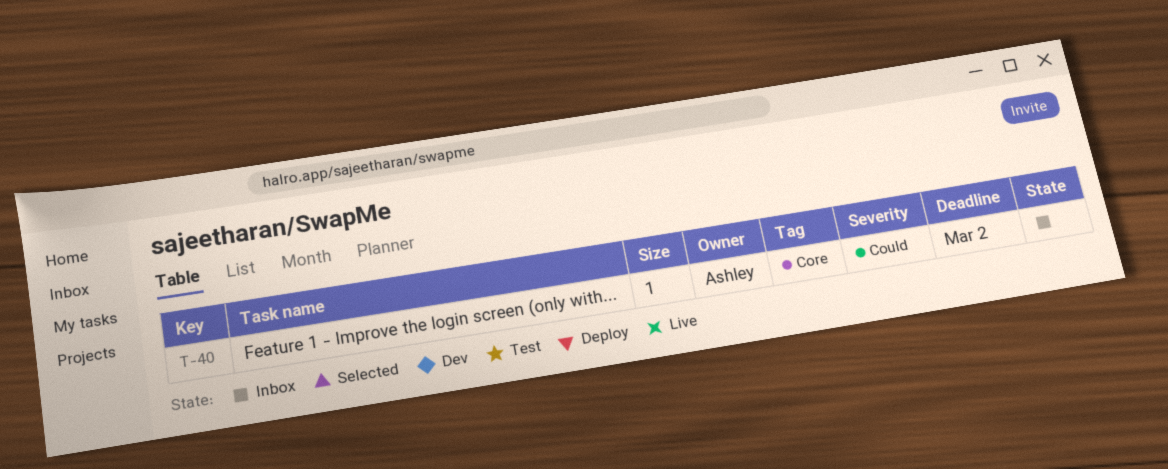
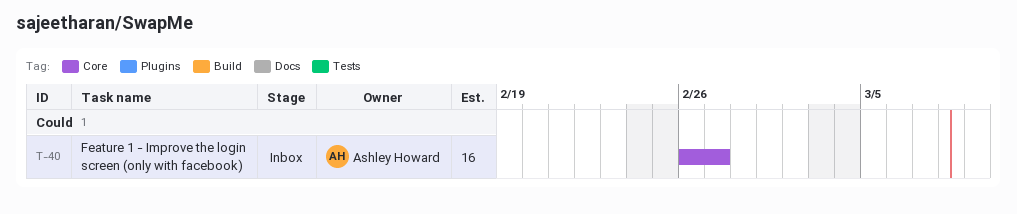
T-40, estimate: 1 -> 16
T-40, due: Mar 2 -> Feb 27

